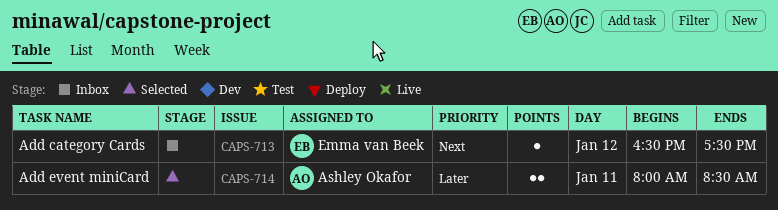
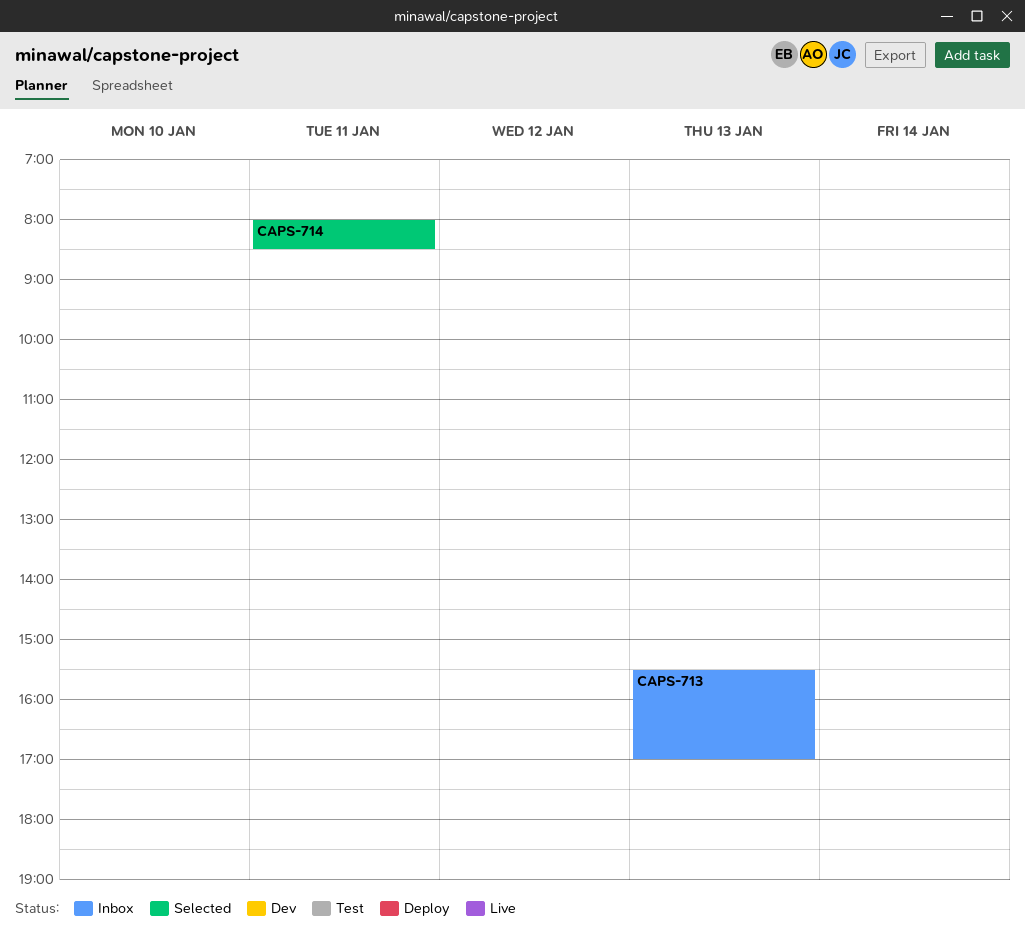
CAPS-713, day: Jan 12 -> Jan 13
CAPS-713, begins: 16:30 -> 15:30
CAPS-713, ends: 17:30 -> 17:00

